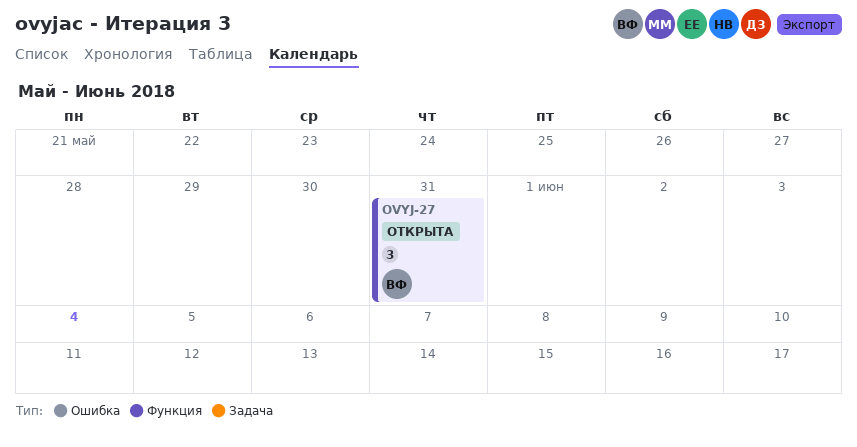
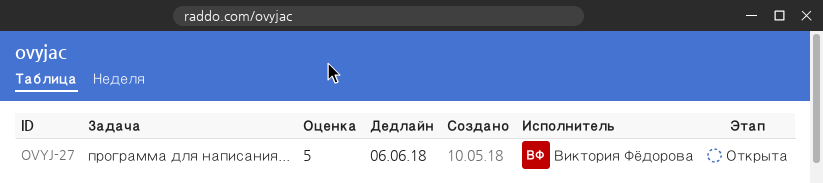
OVYJ-27, estimate: 3 -> 5
OVYJ-27, due: May 31 -> Jun 6

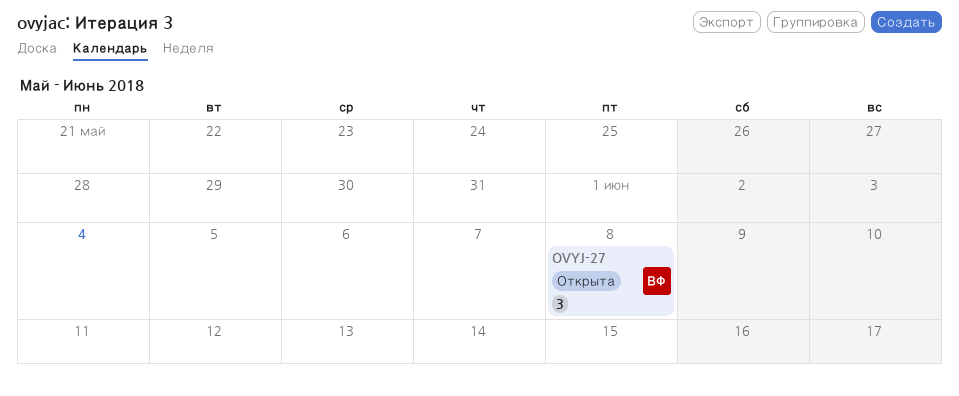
OVYJ-27, estimate: 5 -> 3
OVYJ-27, due: Jun 6 -> Jun 8

